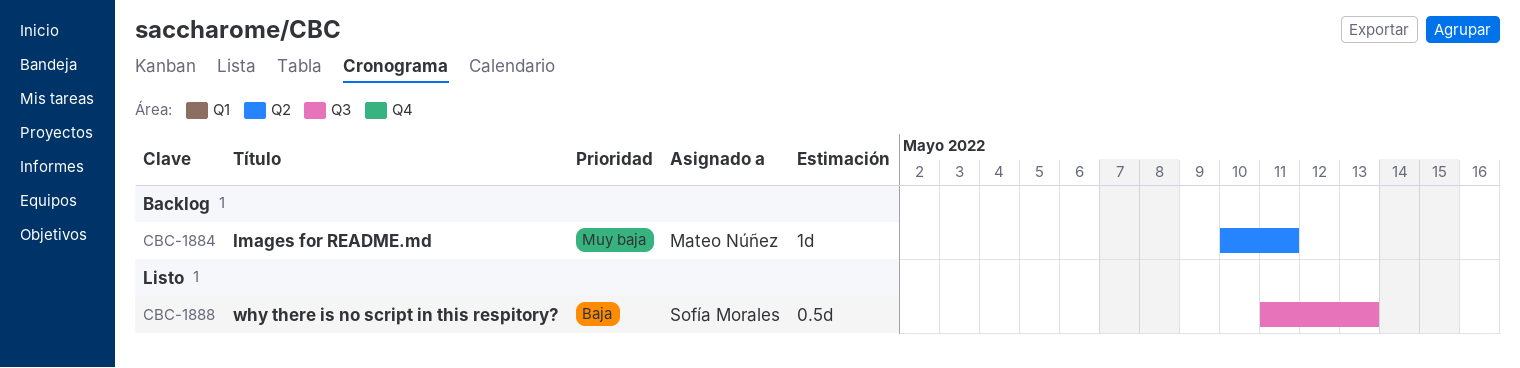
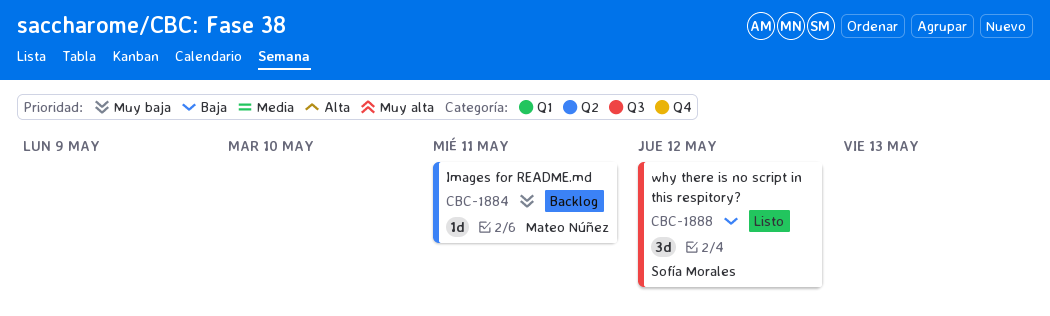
CBC-1888, estimate: 0.5d -> 3d
CBC-1888, due: May 13 -> May 12

